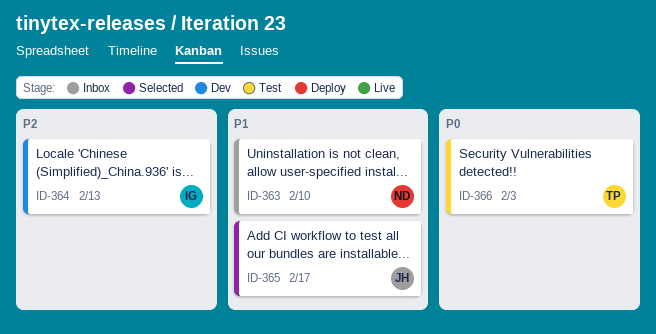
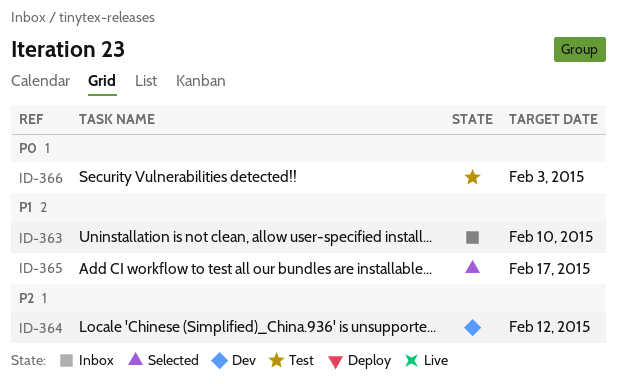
ID-364, due: Feb 13 -> Feb 12

